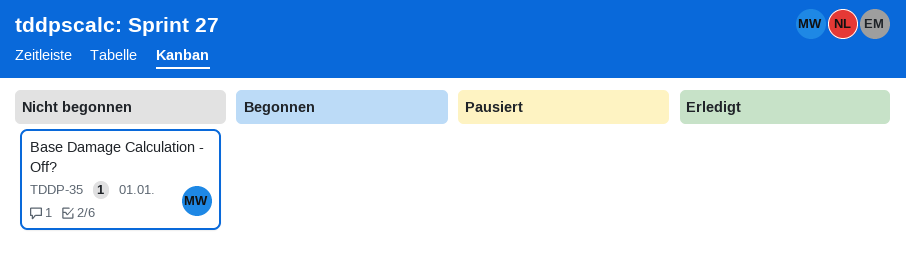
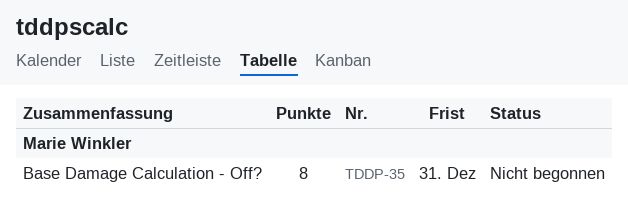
TDDP-35, estimate: 1 -> 8
TDDP-35, due: Jan 1 -> Dec 31

